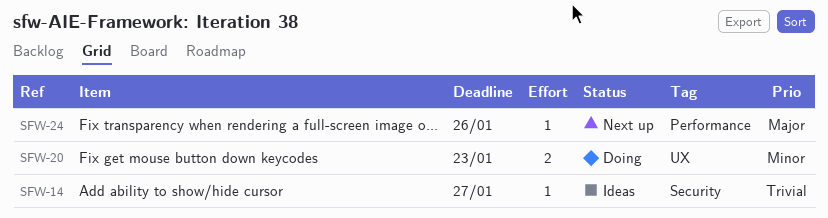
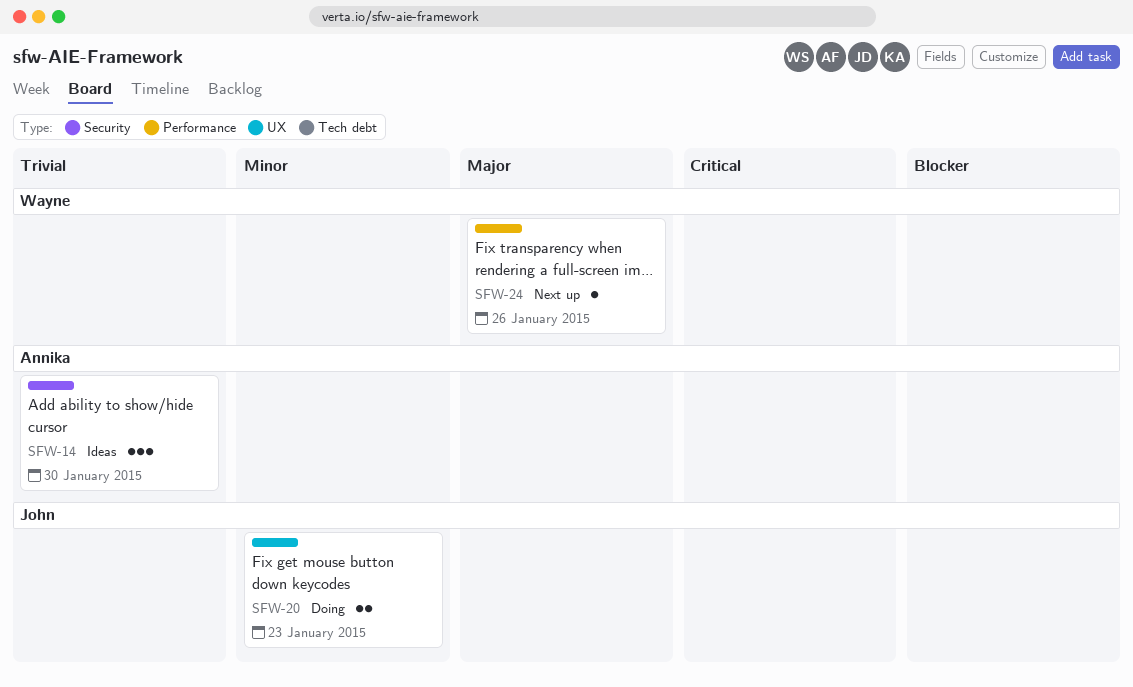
SFW-14, estimate: 1 -> 3
SFW-14, due: Jan 27 -> Jan 30

